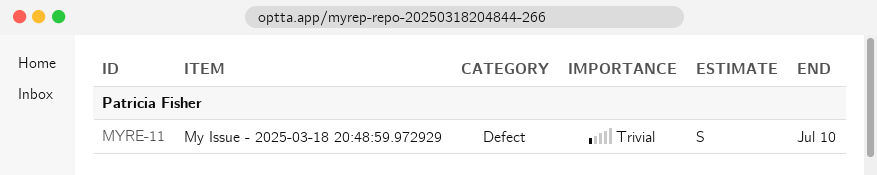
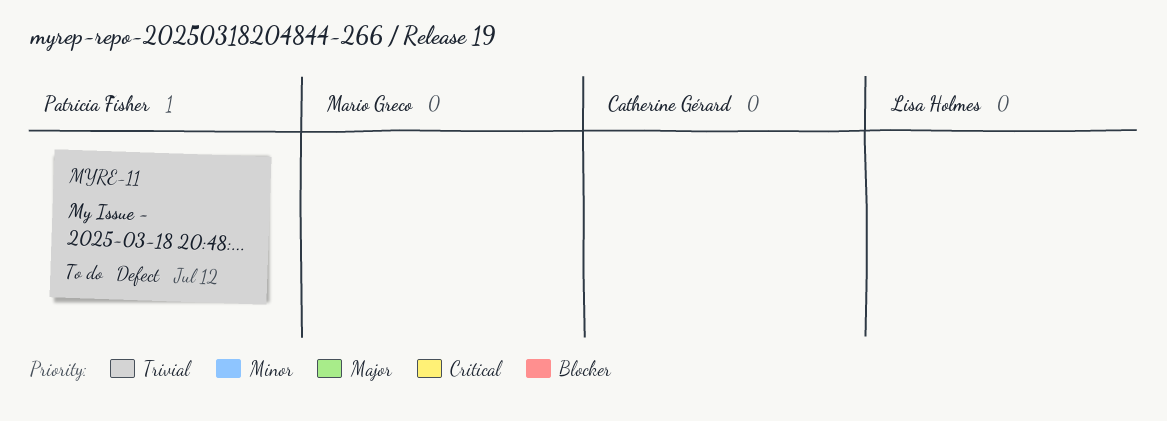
MYRE-11, due: Jul 10 -> Jul 12

